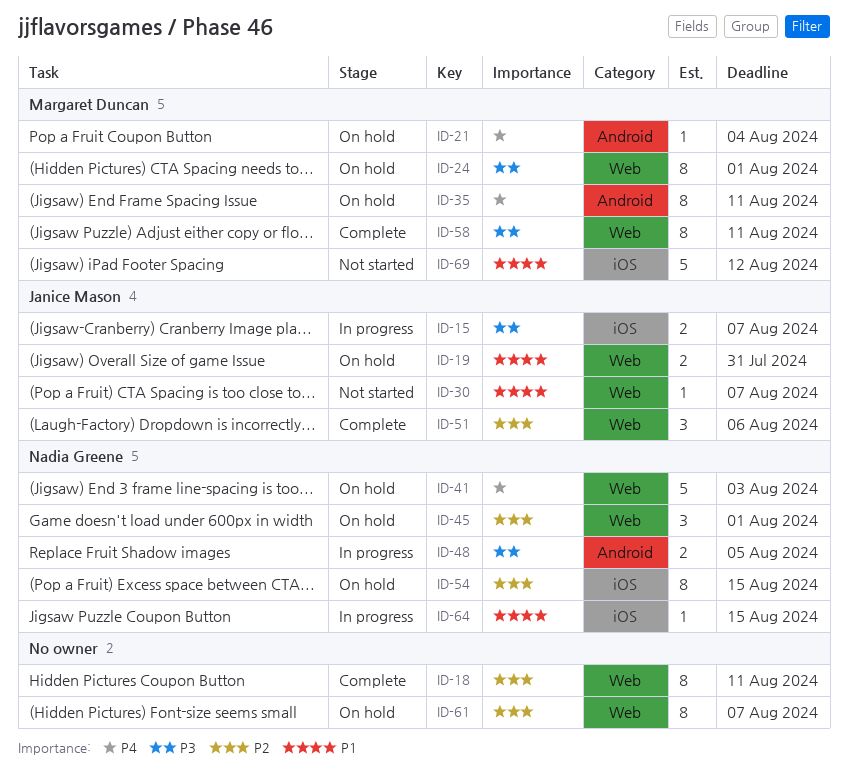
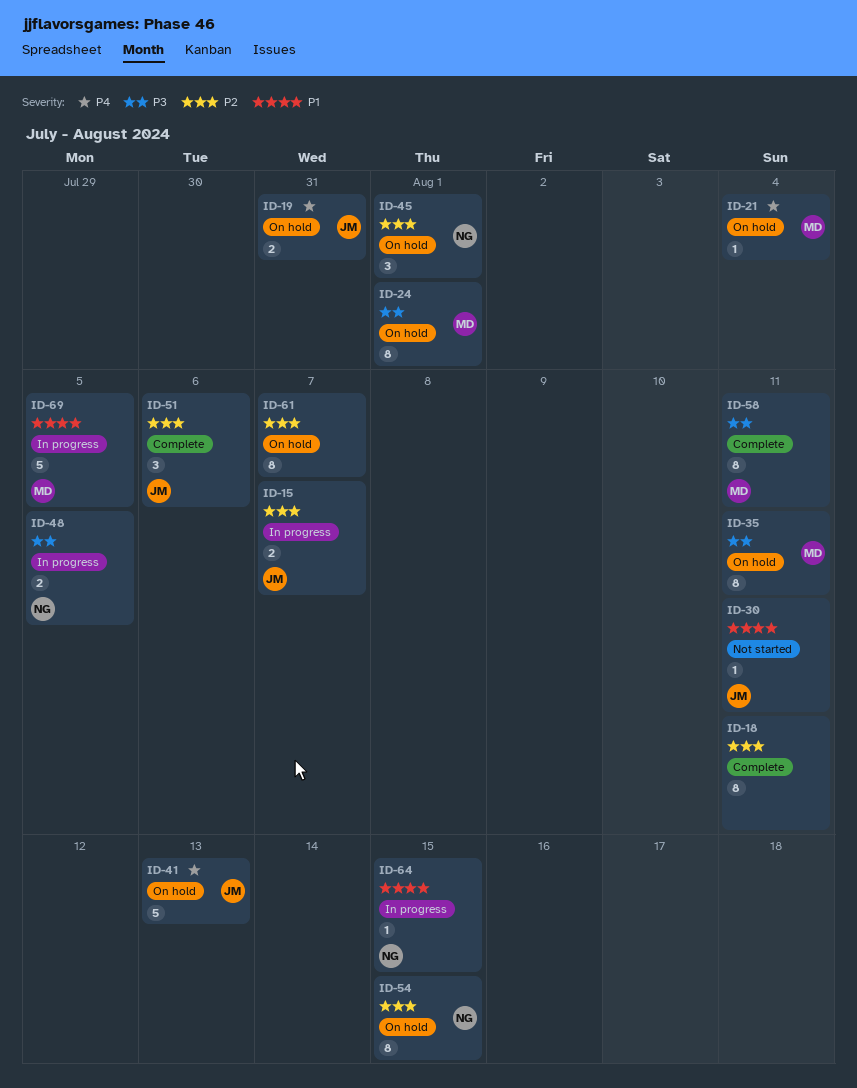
ID-15, priority: P3 -> P2
ID-19, priority: P1 -> P4
ID-30, due: Aug 7 -> Aug 11
ID-35, priority: P4 -> P3
ID-41, owner: Nadia Greene -> Janice Mason
ID-41, due: Aug 3 -> Aug 13
ID-69, status: Not started -> In progress
ID-69, due: Aug 12 -> Aug 5

